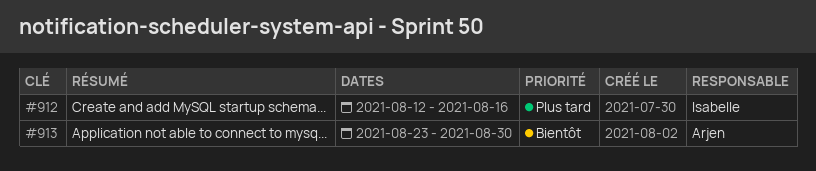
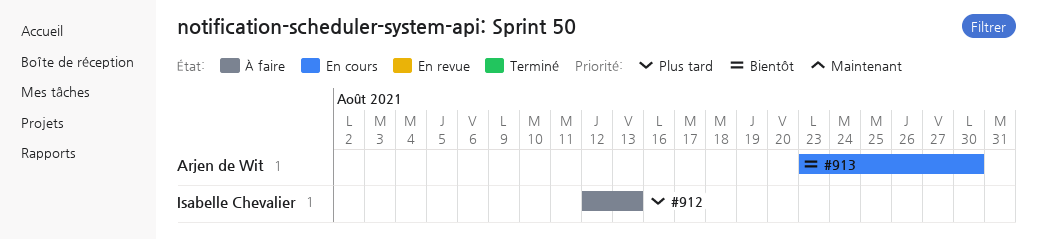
#912, due: Aug 16 -> Aug 13

